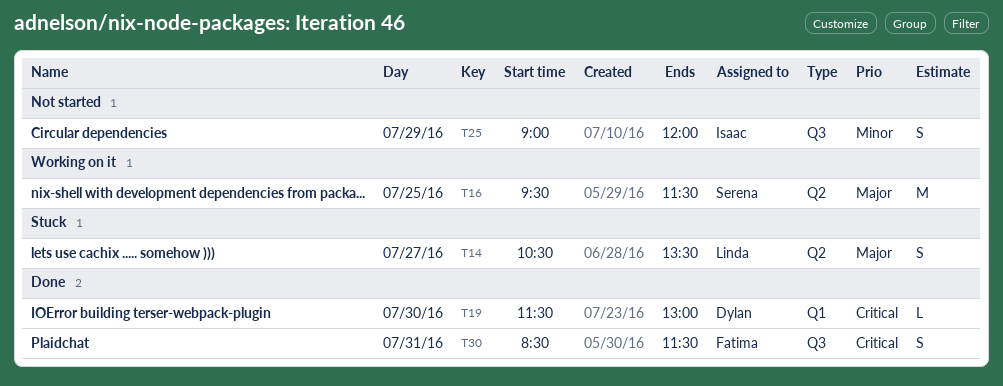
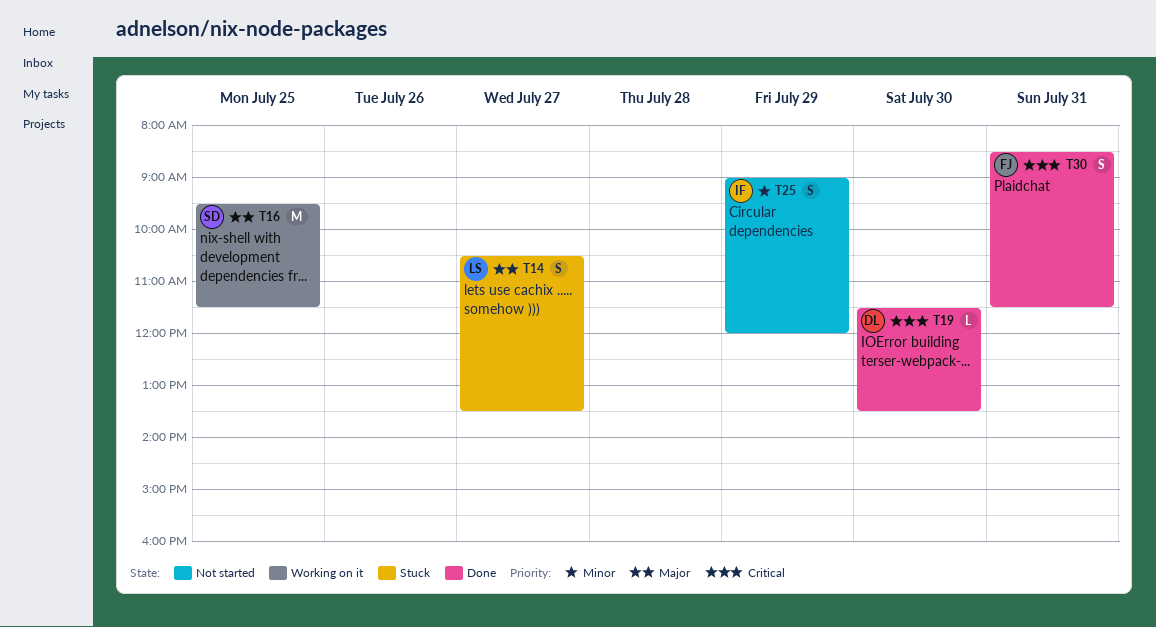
T19, ends: 13:00 -> 13:30

